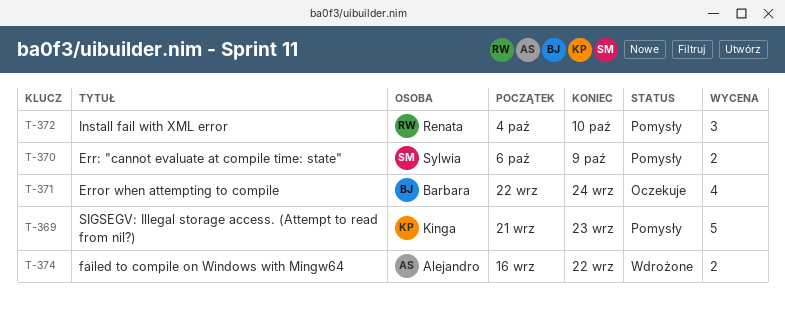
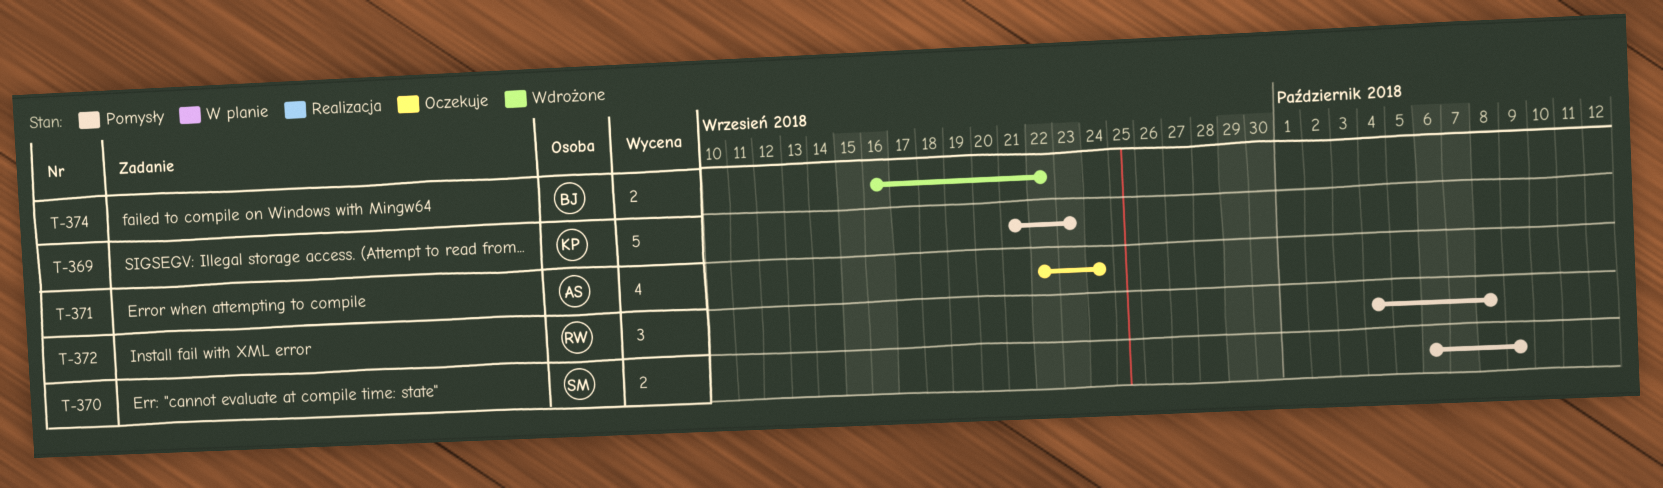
T-371, owner: Barbara -> Alejandro
T-372, due: Oct 10 -> Oct 8
T-374, owner: Alejandro -> Barbara

